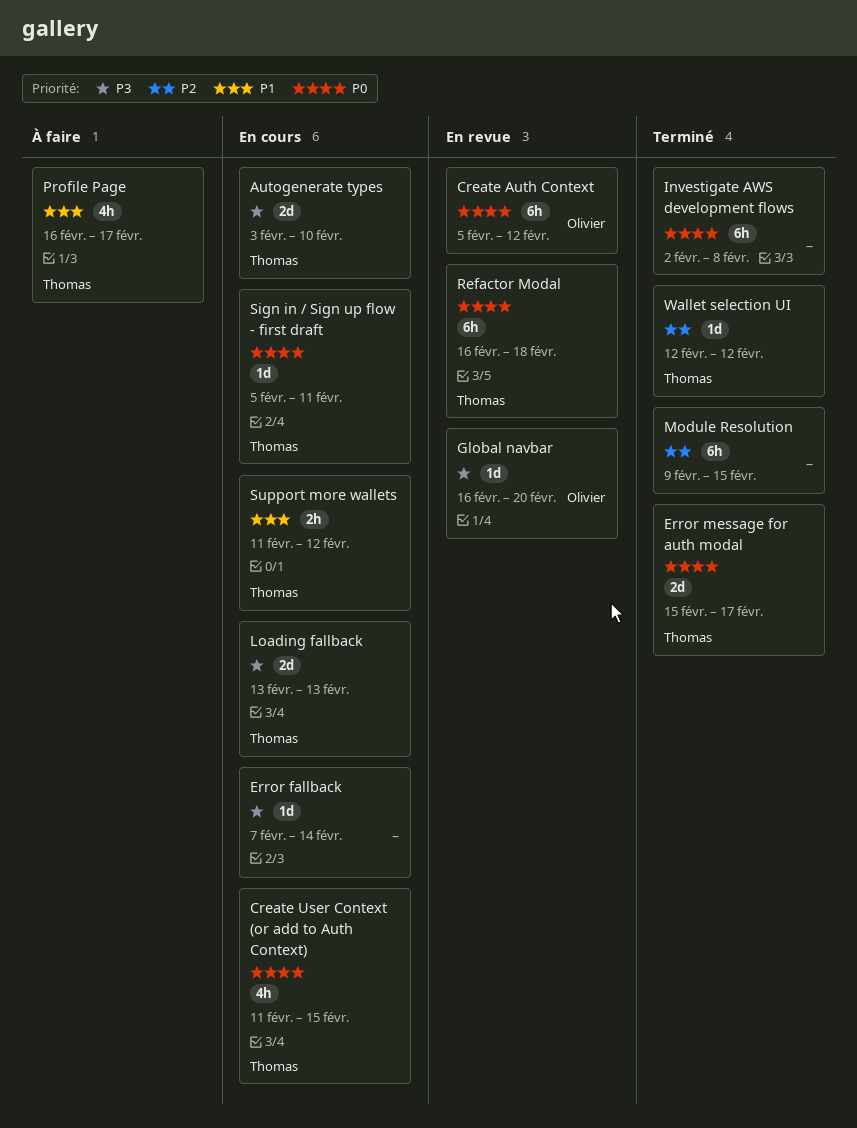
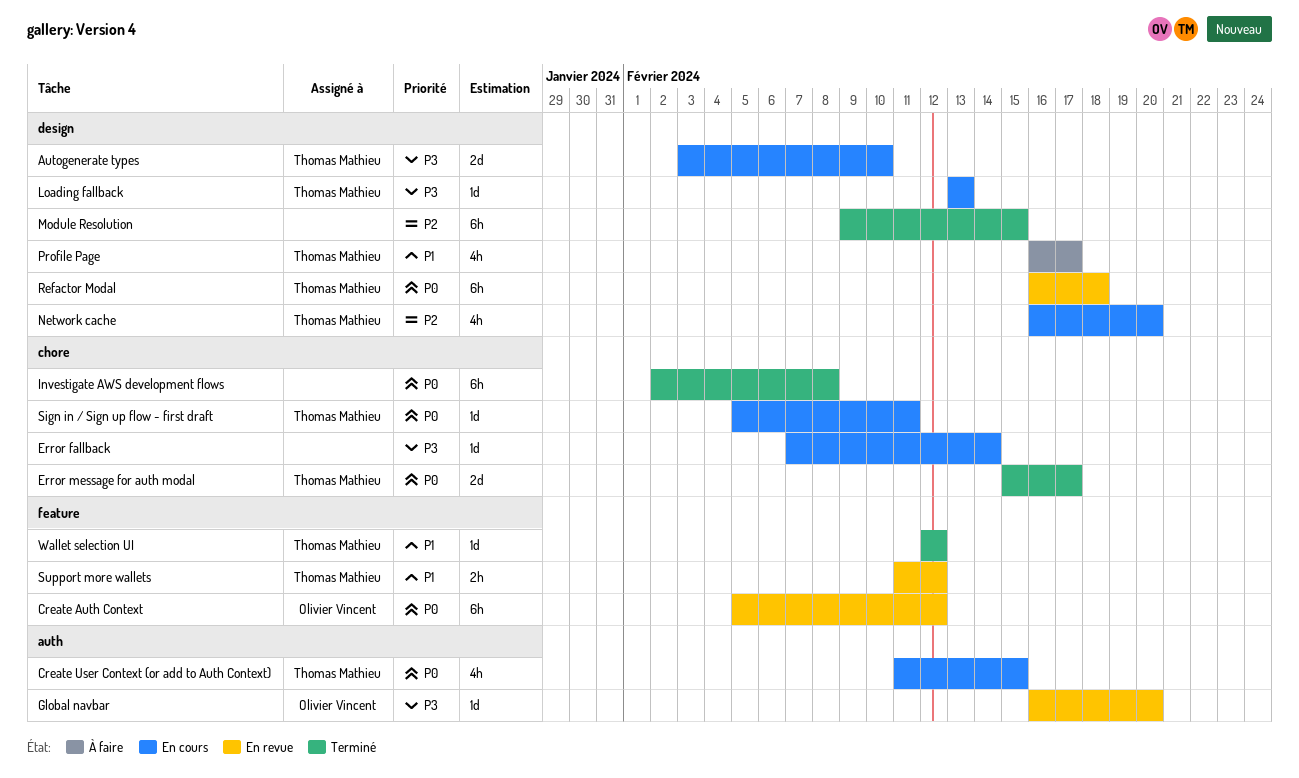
Loading fallback, estimate: 2d -> 1d
Network cache: none -> present
Support more wallets, status: En cours -> En revue
Wallet selection UI, priority: P2 -> P1

